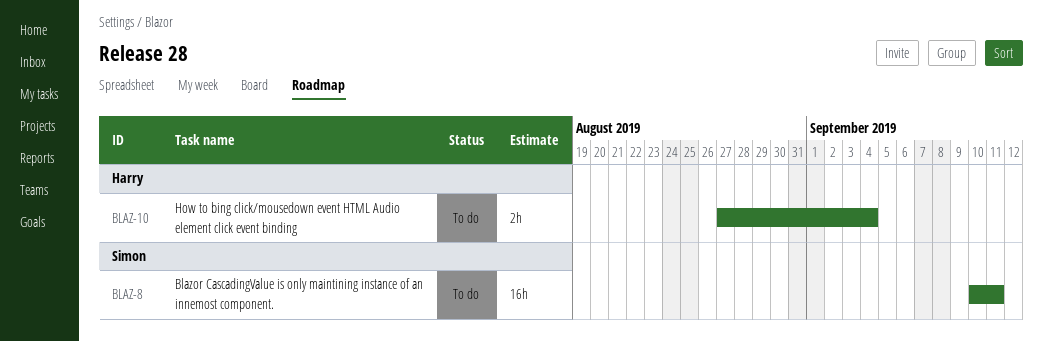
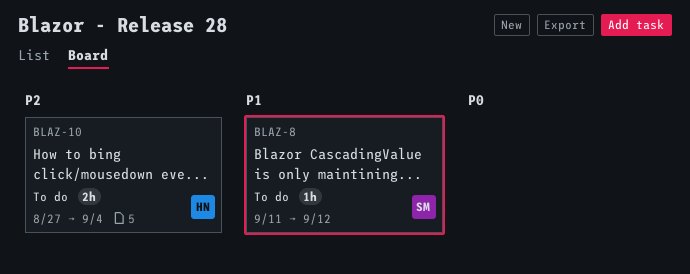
BLAZ-8, estimate: 16h -> 1h
BLAZ-8, start: Sep 10 -> Sep 11
BLAZ-8, due: Sep 11 -> Sep 12

